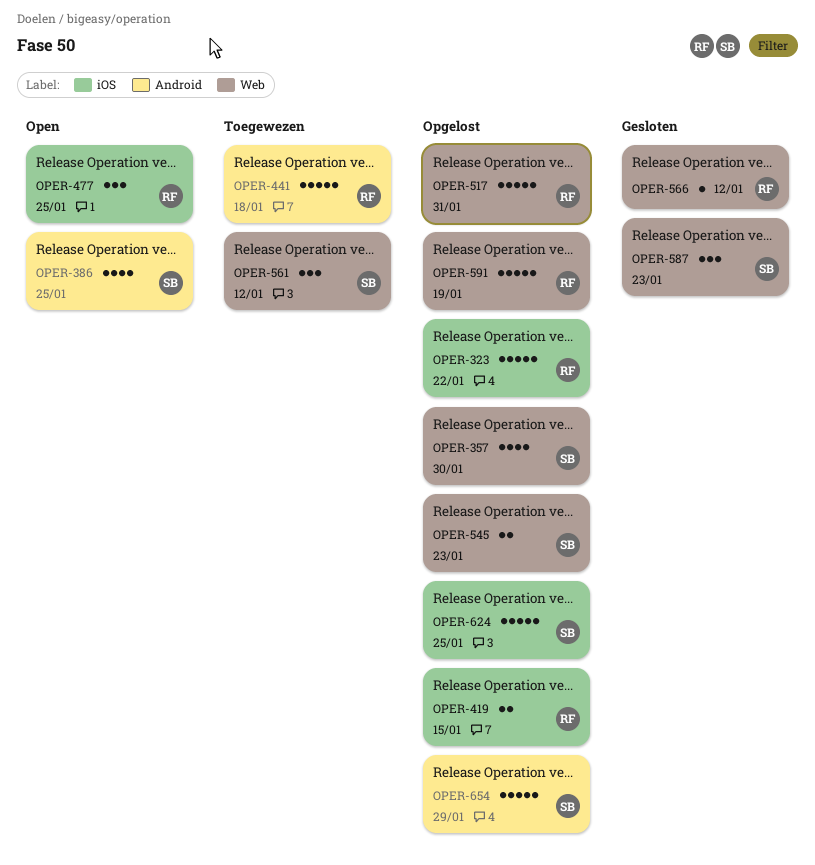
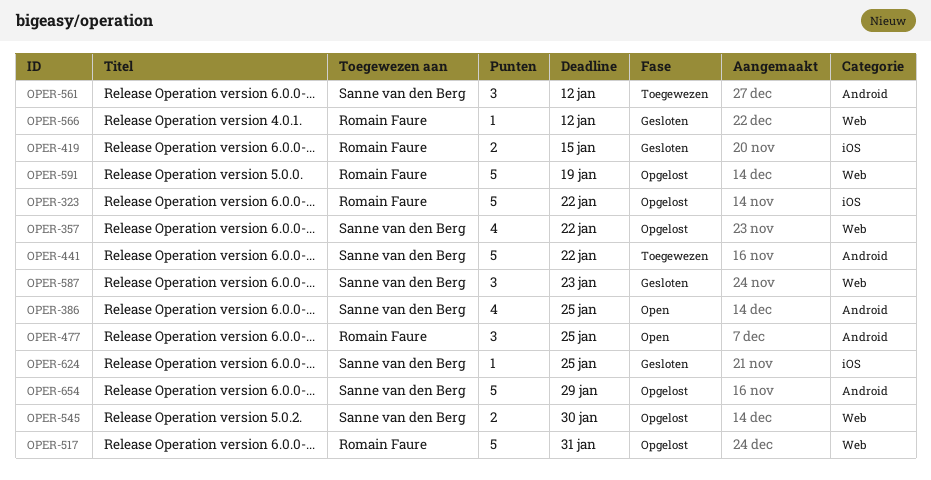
OPER-357, due: Jan 30 -> Jan 22
OPER-419, status: Opgelost -> Gesloten
OPER-441, owner: Romain Faure -> Sanne van den Berg
OPER-441, due: Jan 18 -> Jan 22
OPER-477, label: iOS -> Android
OPER-545, due: Jan 23 -> Jan 30
OPER-561, label: Web -> Android
OPER-624, status: Opgelost -> Gesloten
OPER-624, estimate: 5 -> 1

